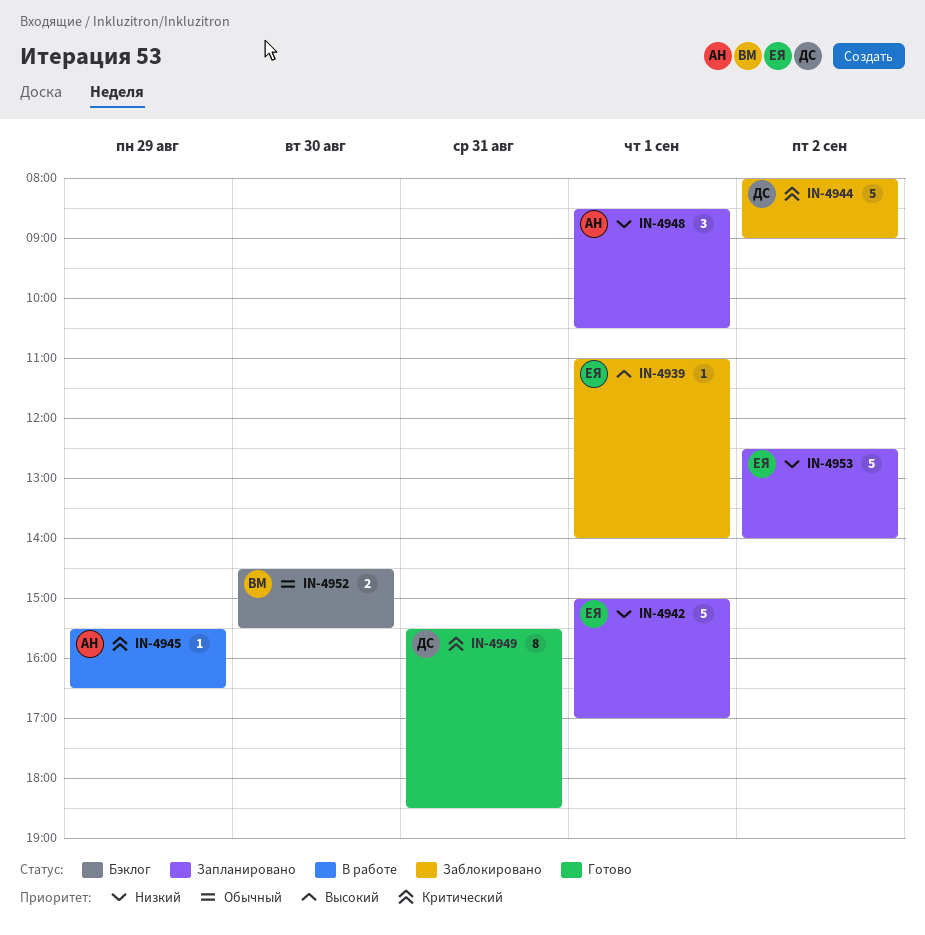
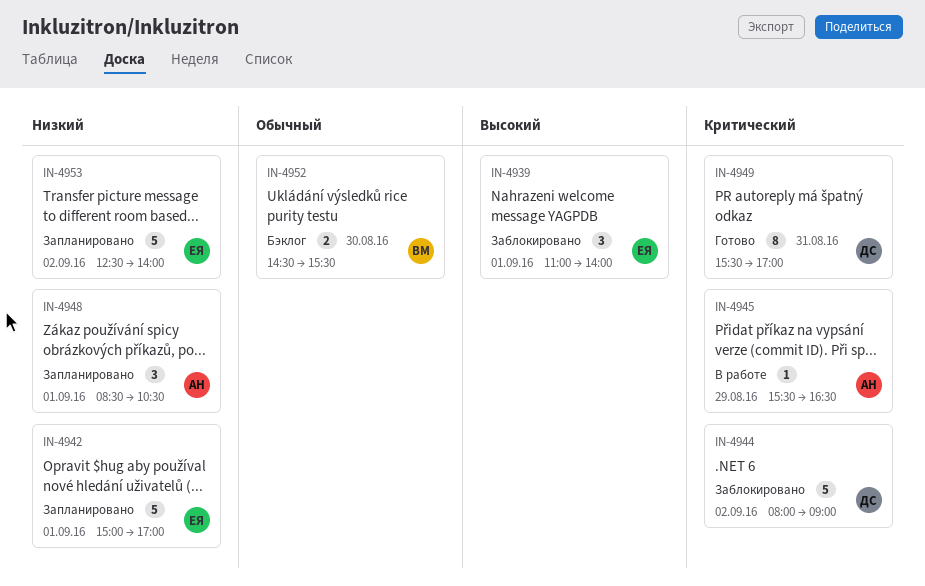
IN-4939, estimate: 1 -> 3
IN-4949, ends: 18:30 -> 17:00

